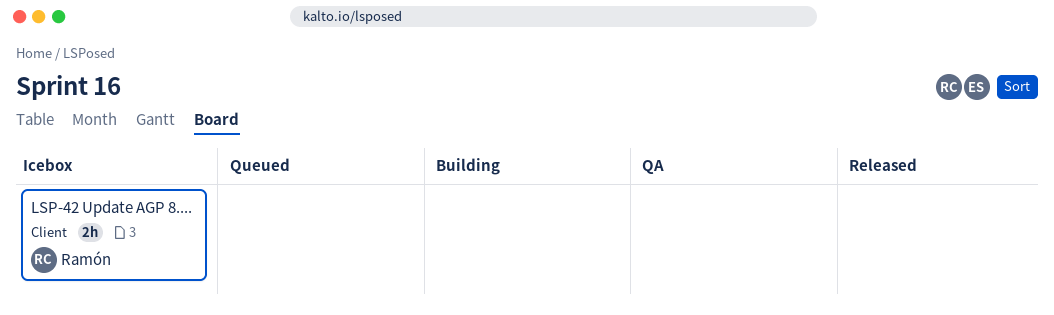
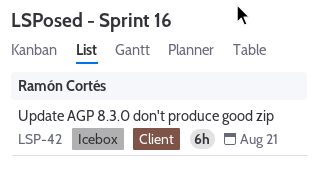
LSP-42, estimate: 2h -> 6h

